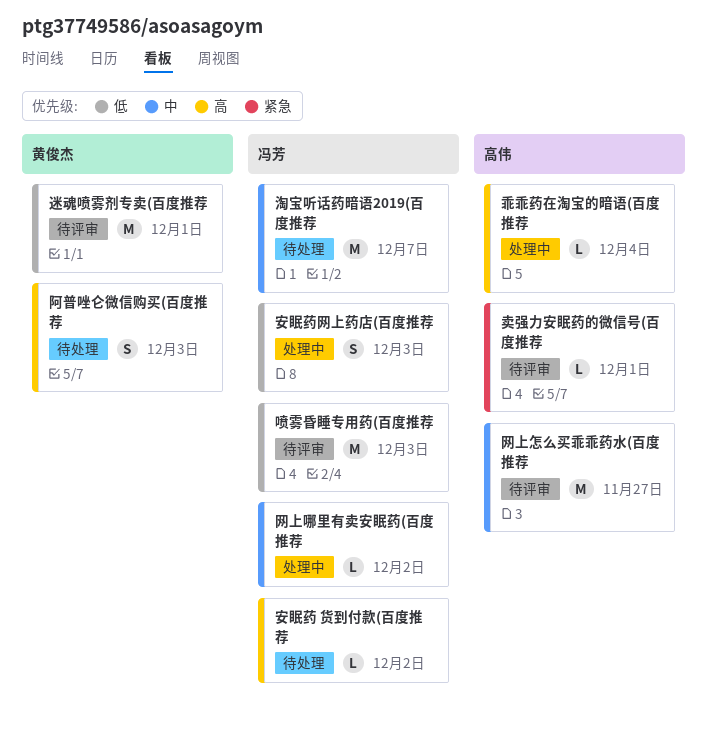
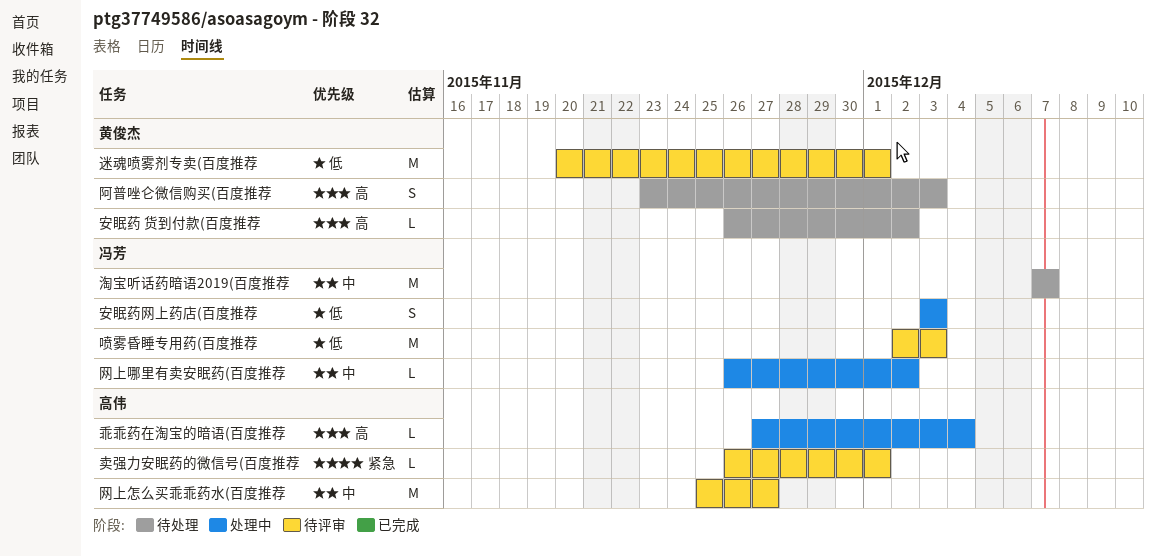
安眠药 货到付款(百度推荐, owner: 冯芳 -> 黄俊杰

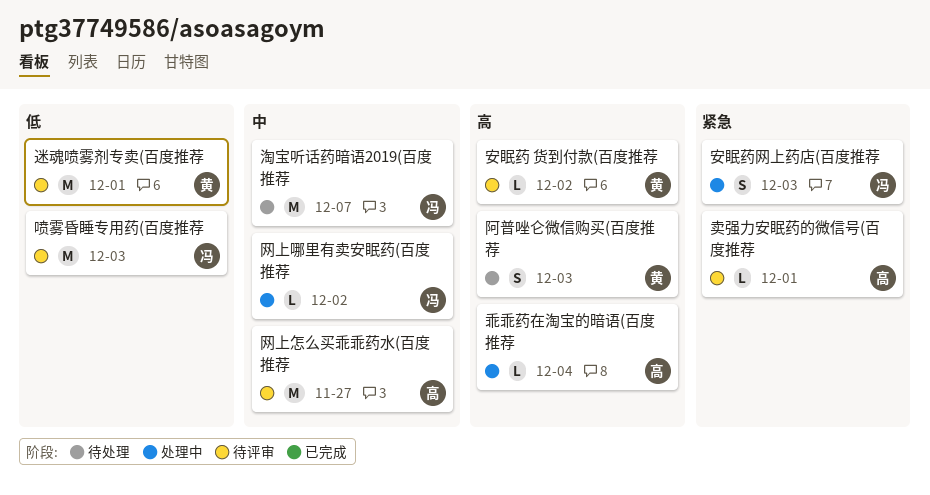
安眠药 货到付款(百度推荐, status: 待处理 -> 待评审
安眠药网上药店(百度推荐, priority: 低 -> 紧急

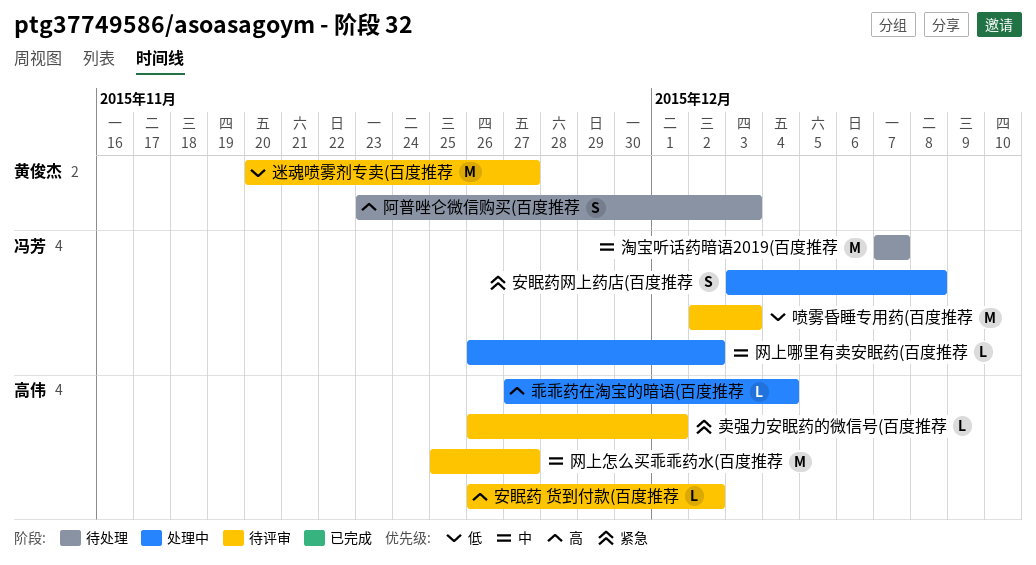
安眠药 货到付款(百度推荐, owner: 黄俊杰 -> 高伟
安眠药网上药店(百度推荐, due: Dec 3 -> Dec 8
迷魂喷雾剂专卖(百度推荐, due: Dec 1 -> Nov 27

